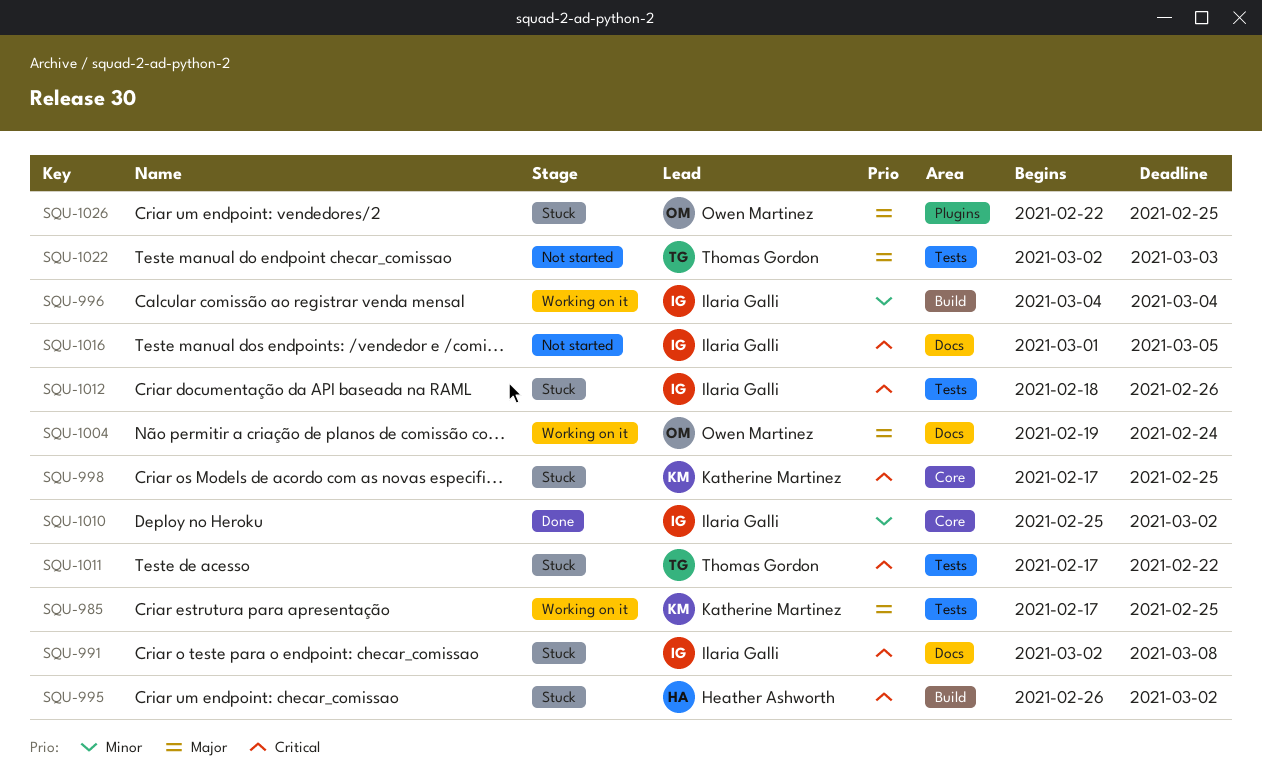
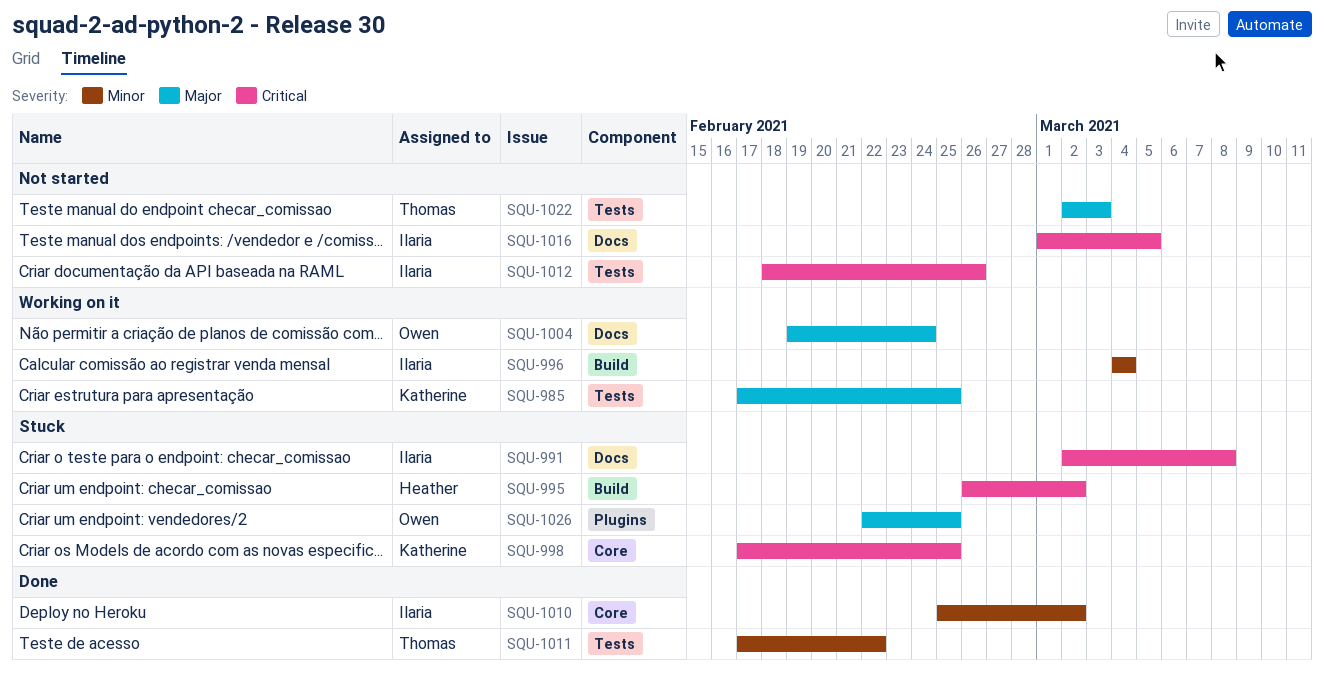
SQU-1011, status: Stuck -> Done
SQU-1011, priority: Critical -> Minor
SQU-1012, status: Stuck -> Not started

